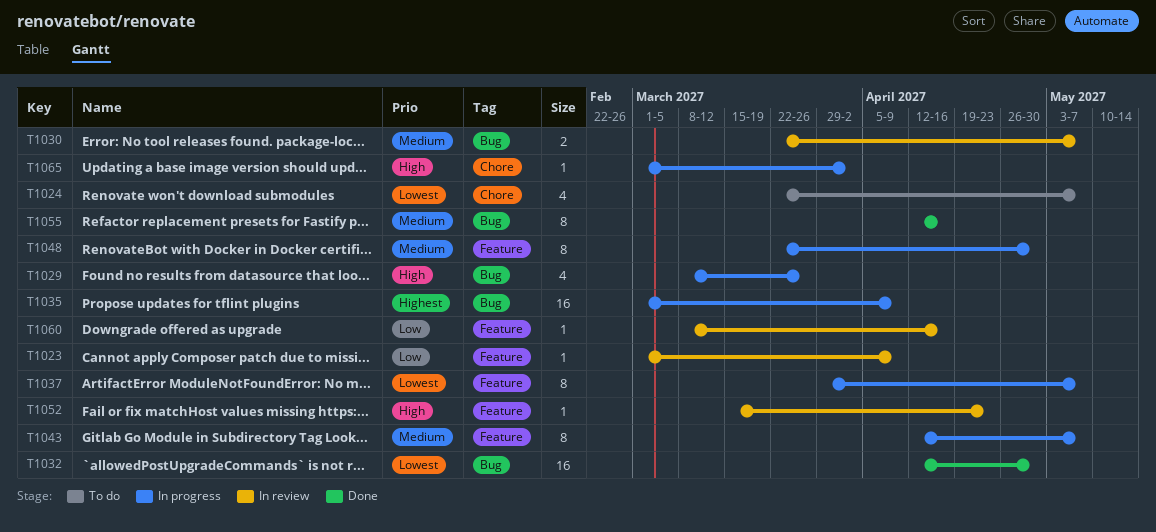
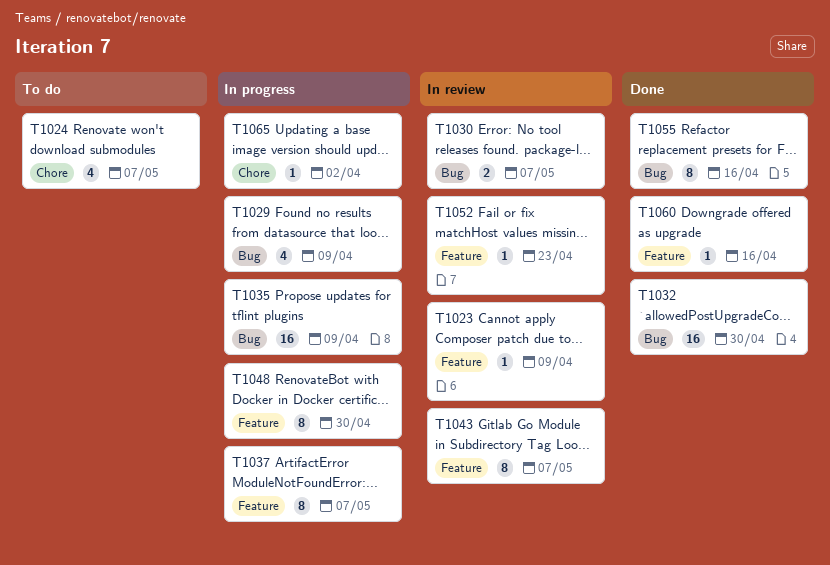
T1029, due: Mar 26 -> Apr 9
T1043, status: In progress -> In review
T1060, status: In review -> Done

